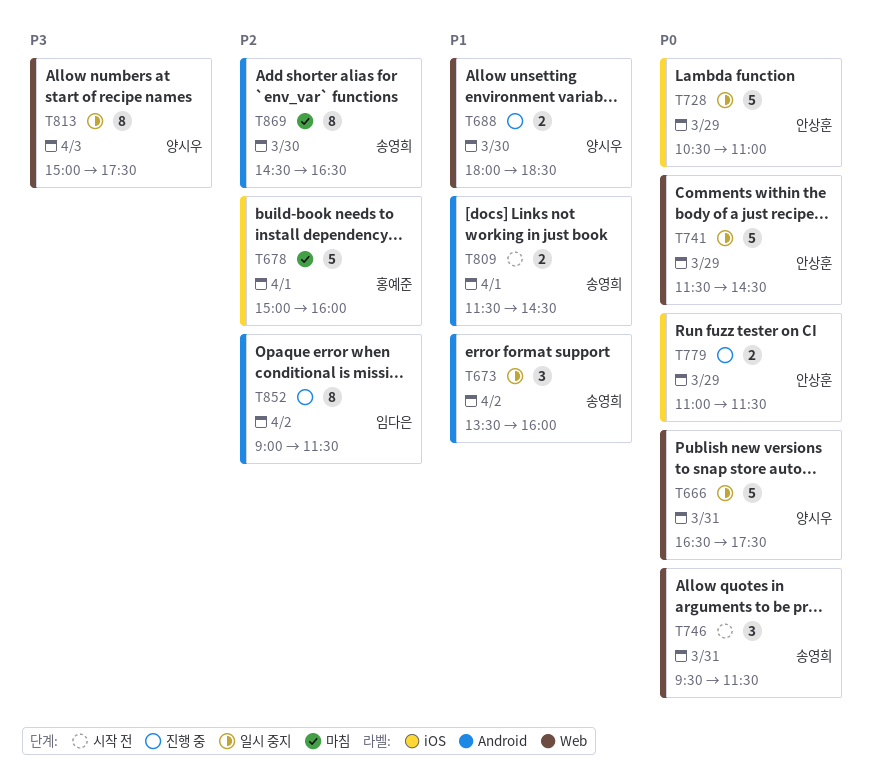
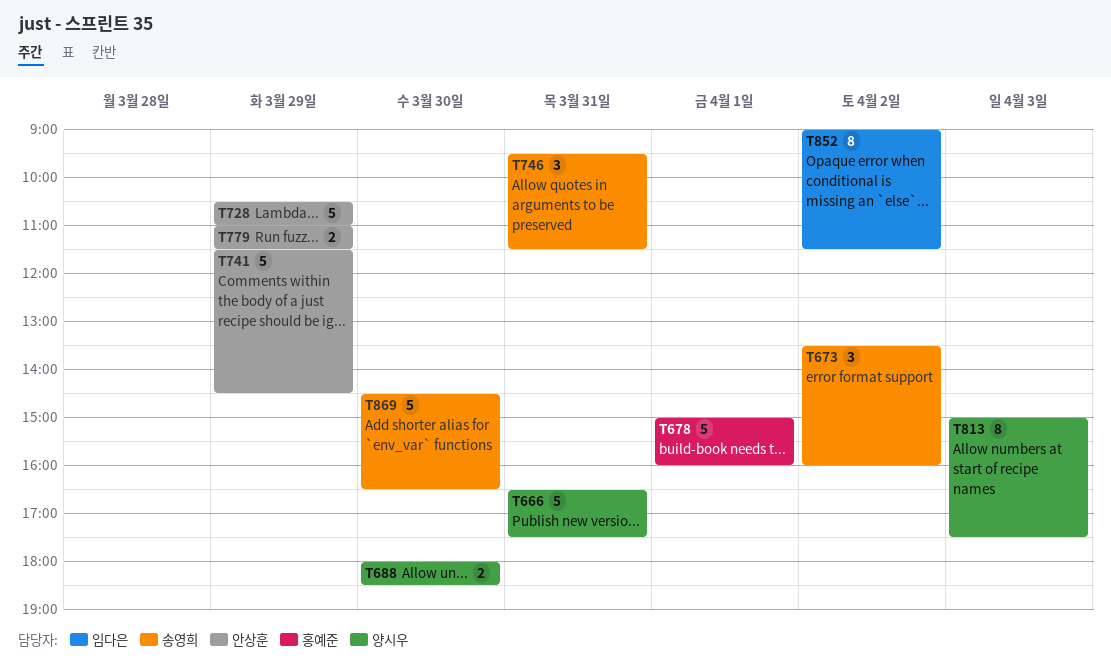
T809: present -> none
T869, estimate: 8 -> 5

